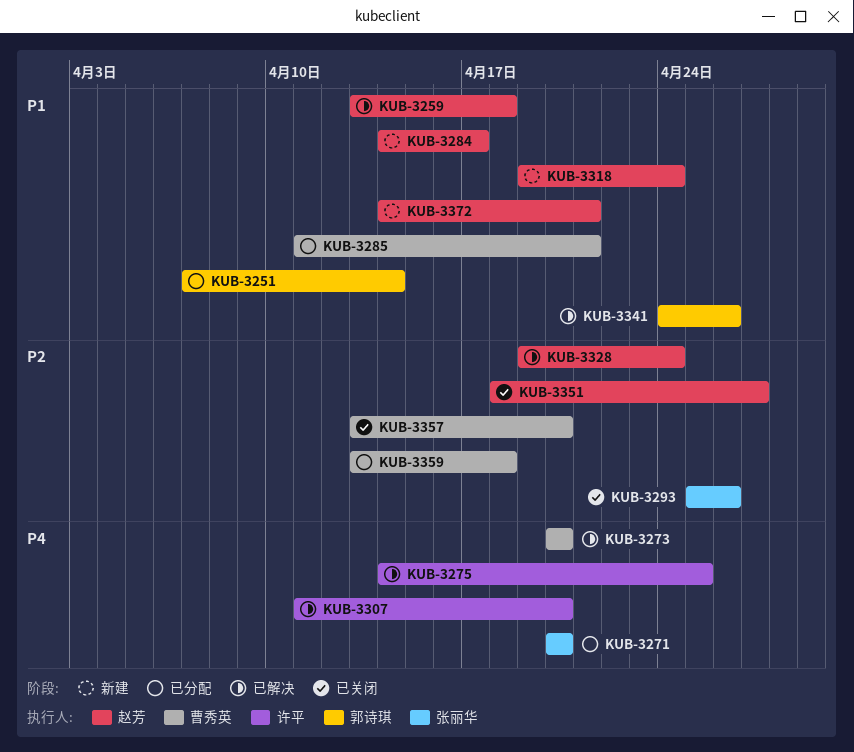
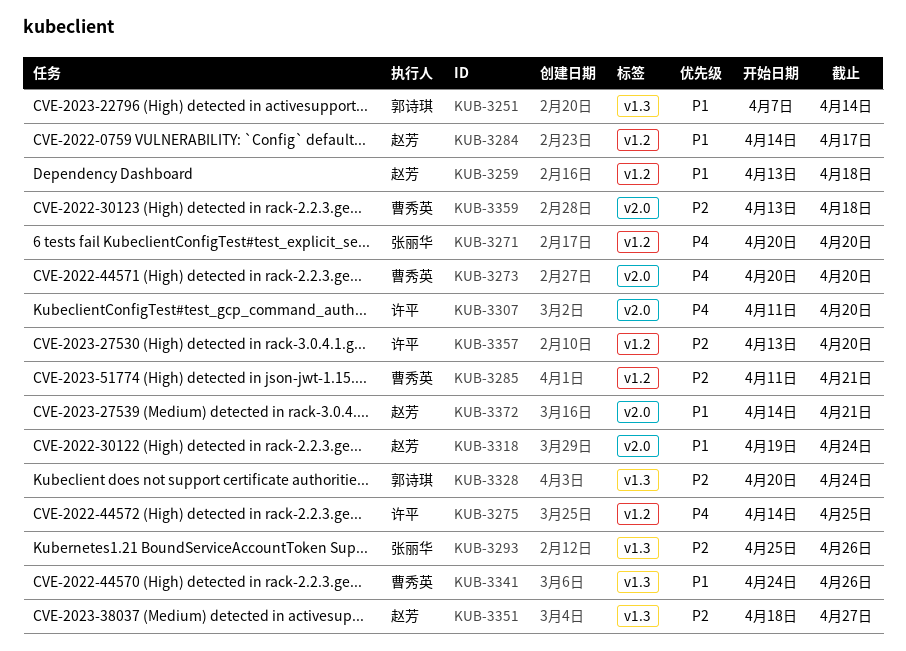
KUB-3285, priority: P1 -> P2
KUB-3328, owner: 赵芳 -> 郭诗琪
KUB-3328, start: Apr 19 -> Apr 20
KUB-3341, owner: 郭诗琪 -> 曹秀英
KUB-3357, owner: 曹秀英 -> 许平

